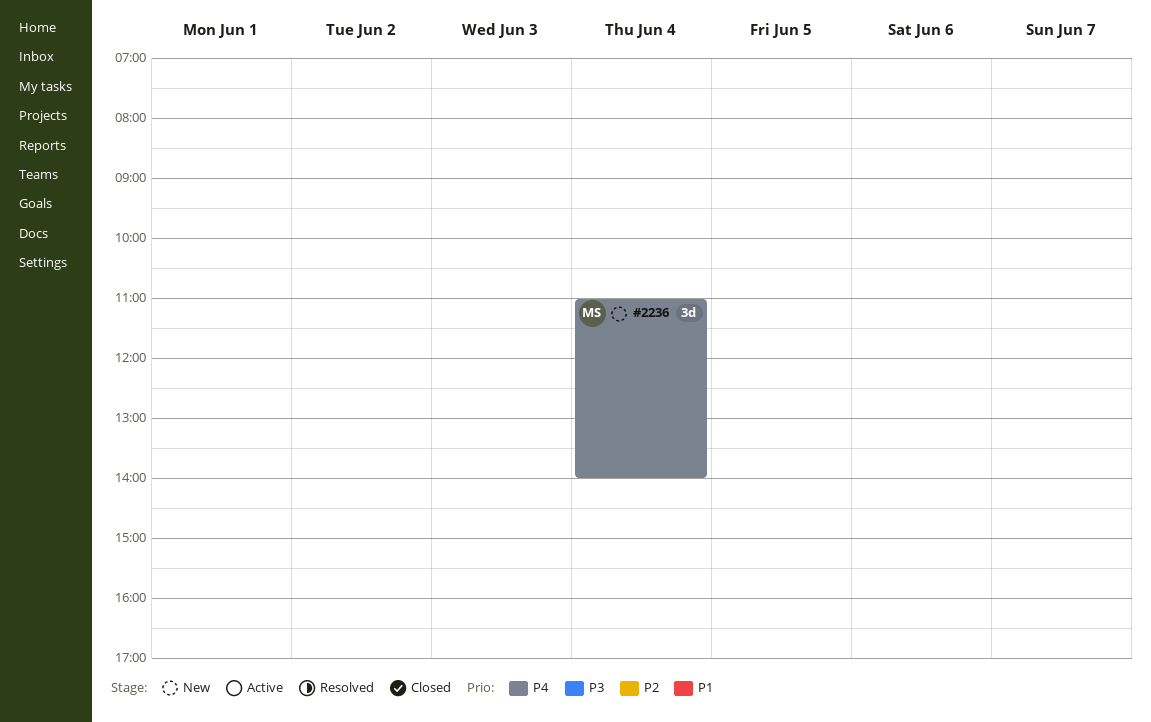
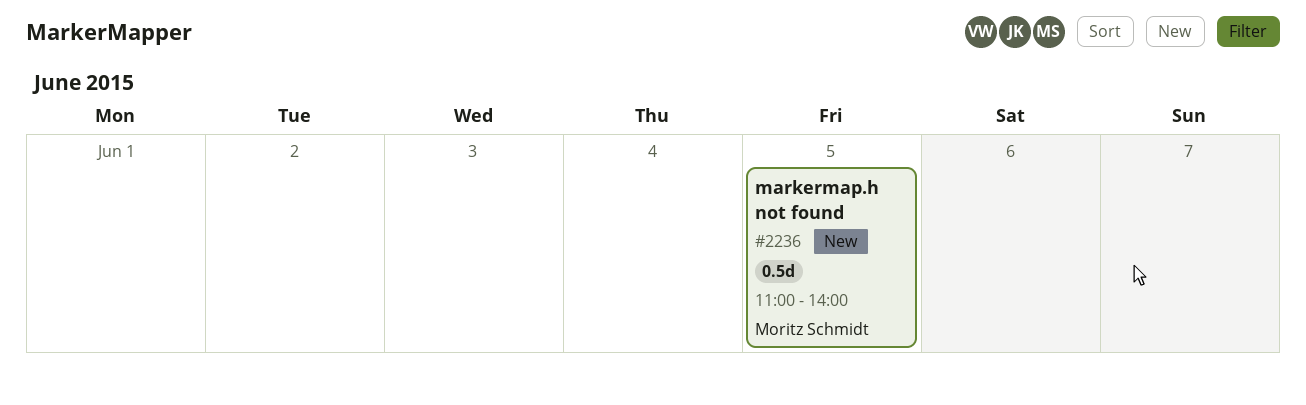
#2236, estimate: 3d -> 0.5d
#2236, day: Jun 4 -> Jun 5

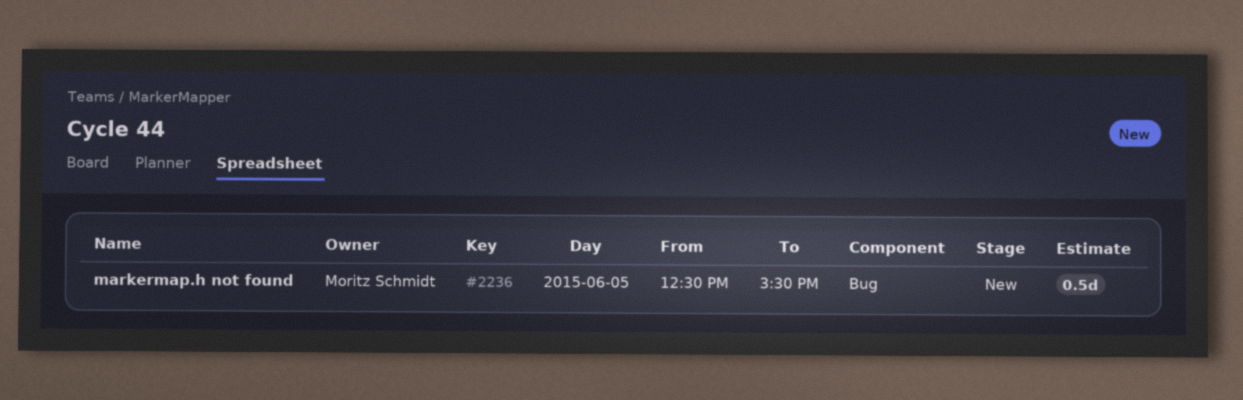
#2236, begins: 11:00 -> 12:30
#2236, ends: 14:00 -> 15:30

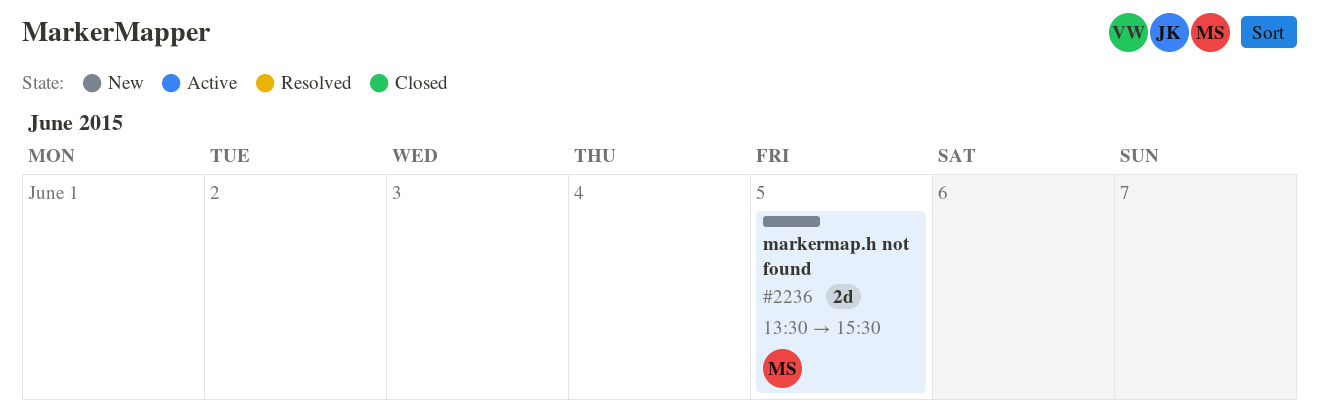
#2236, estimate: 0.5d -> 2d
#2236, begins: 12:30 -> 13:30

